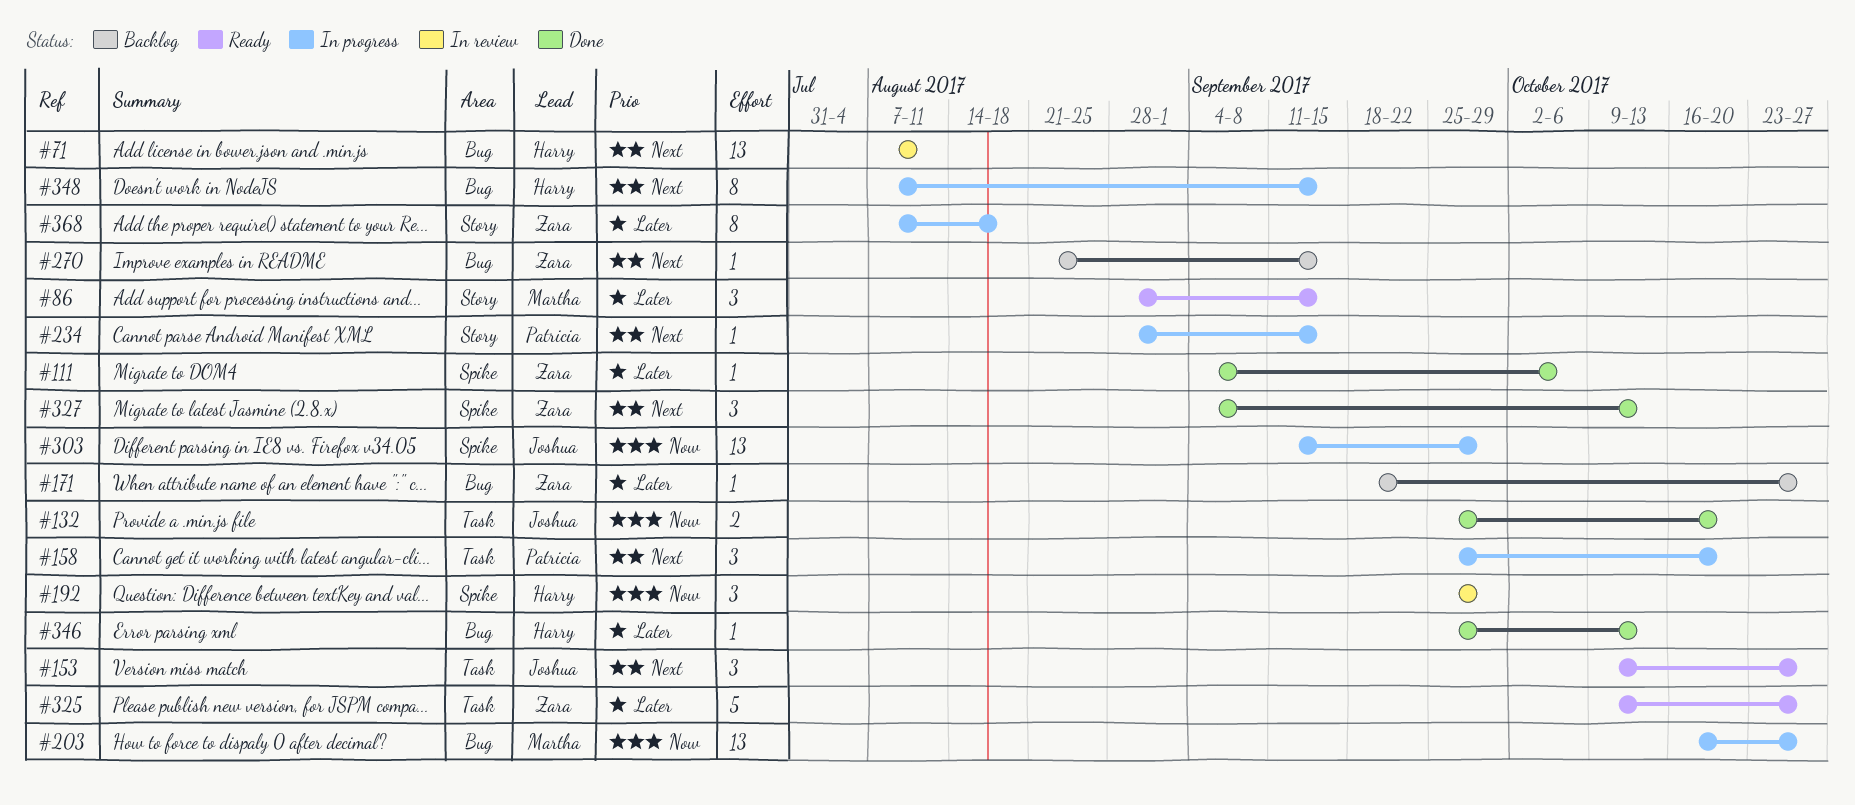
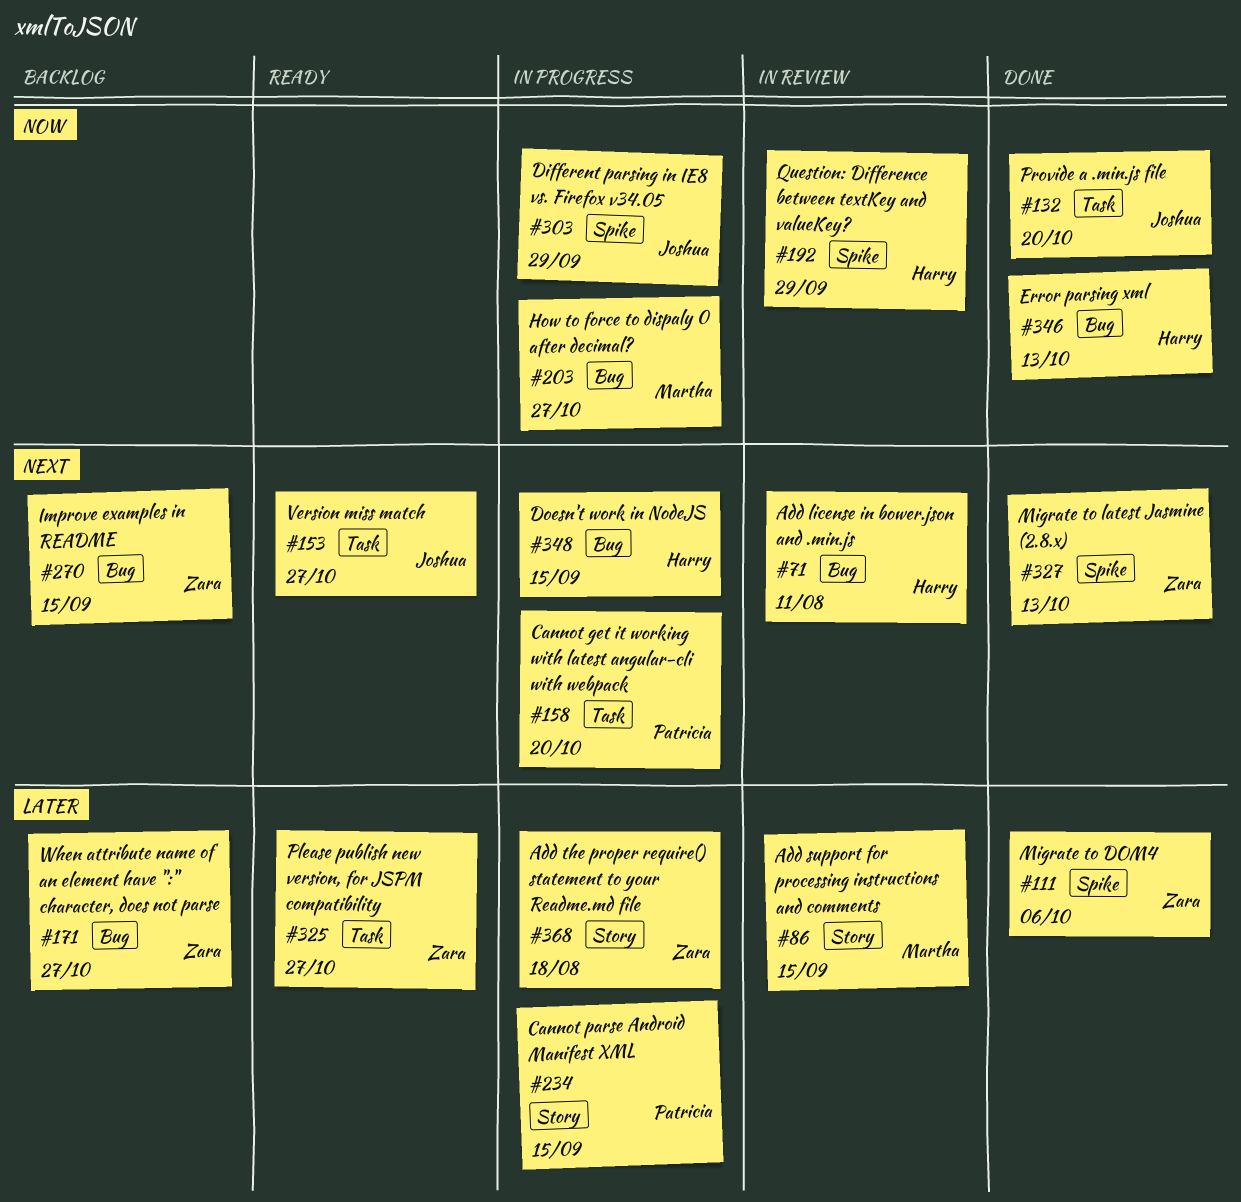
#86, status: Ready -> In review
#234, priority: Next -> Later
#346, priority: Later -> Now

